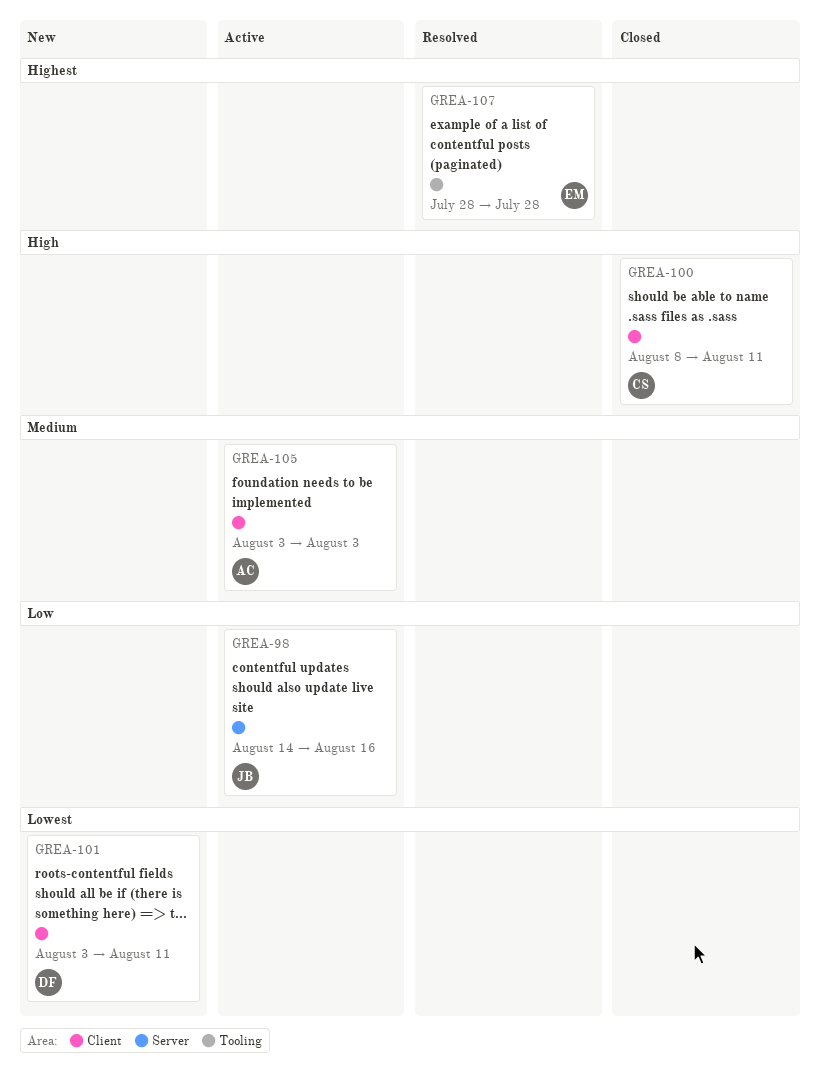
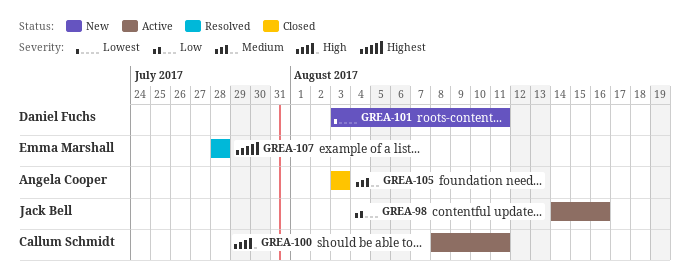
GREA-100, status: Closed -> Active
GREA-105, status: Active -> Closed

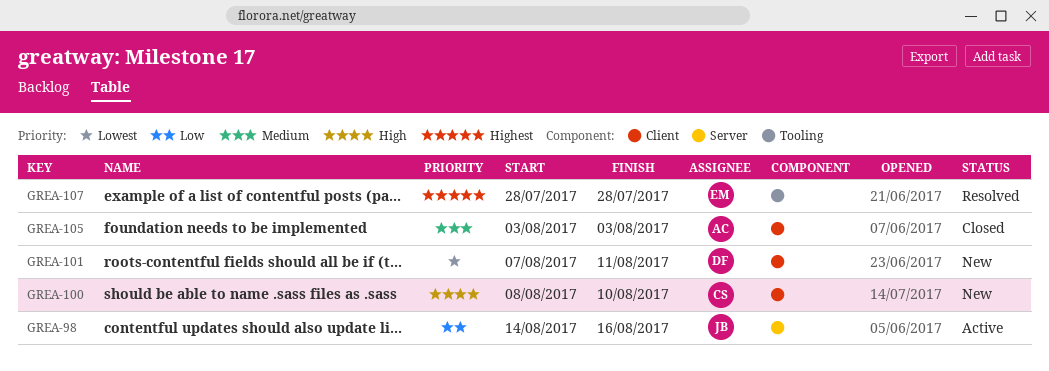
GREA-100, status: Active -> New
GREA-100, due: Aug 11 -> Aug 10
GREA-101, start: Aug 3 -> Aug 7

